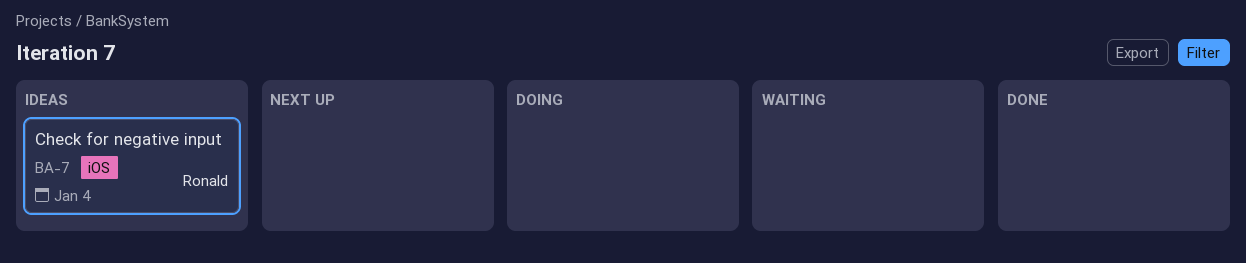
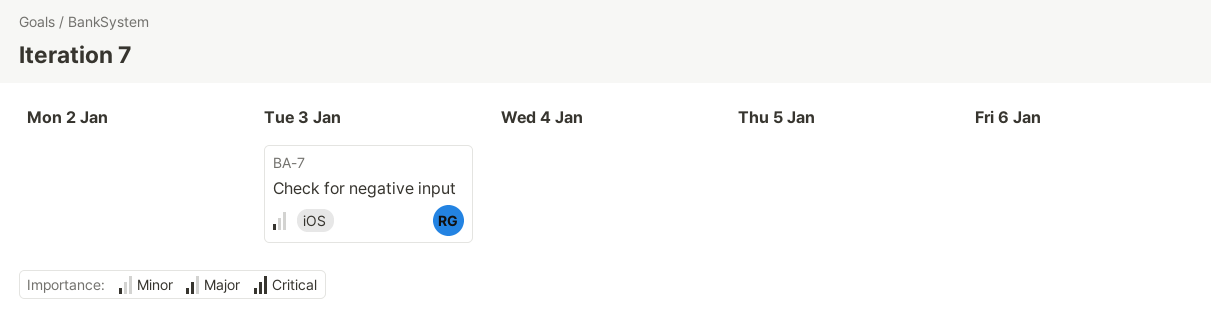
BA-7, due: Jan 4 -> Jan 3

